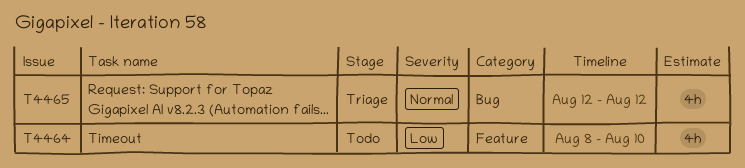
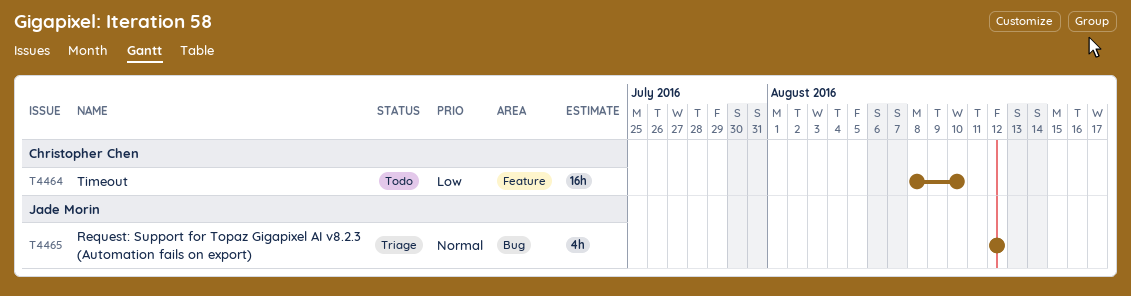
T4464, estimate: 4h -> 16h

